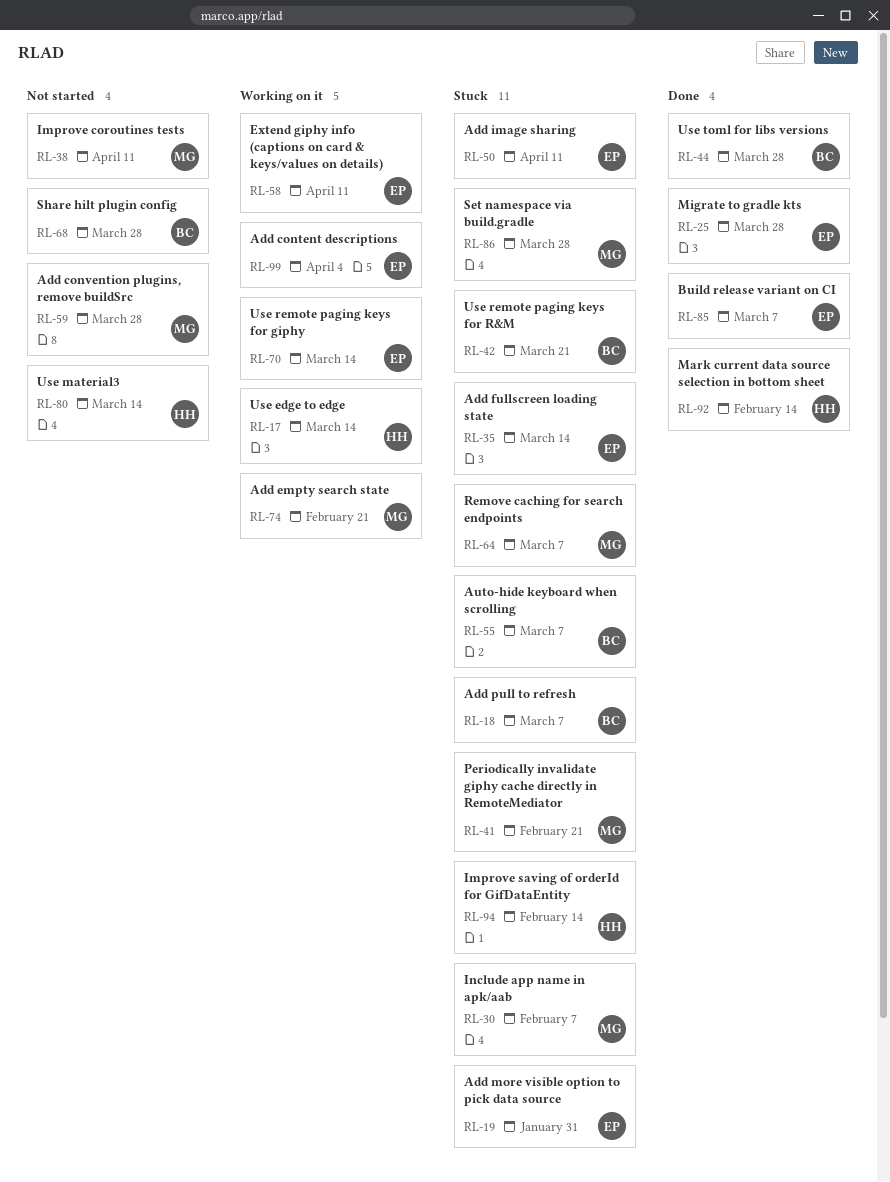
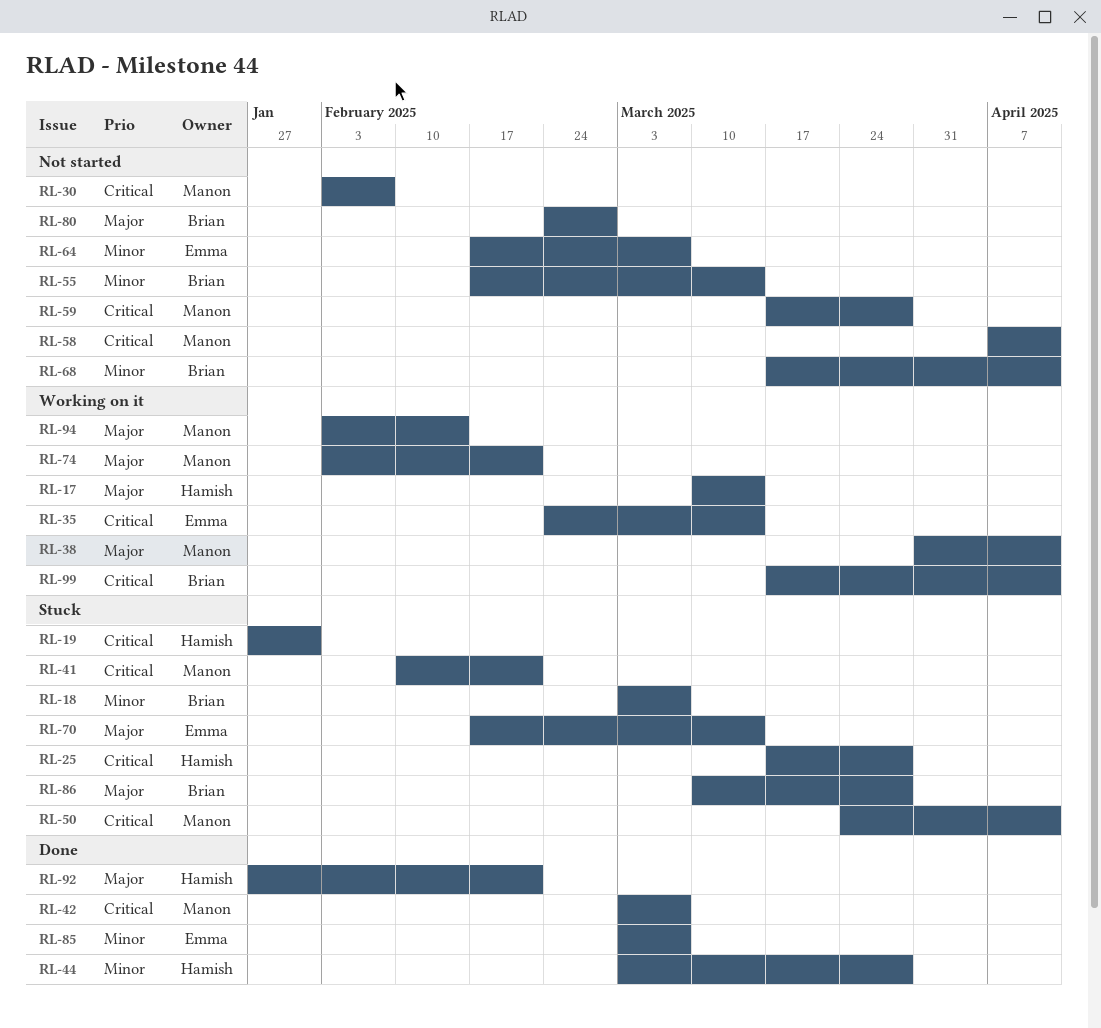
RL-19, owner: Emma -> Hamish
RL-25, status: Done -> Stuck
RL-25, owner: Emma -> Hamish
RL-30, status: Stuck -> Not started
RL-35, status: Stuck -> Working on it
RL-38, status: Not started -> Working on it
RL-42, status: Stuck -> Done
RL-42, owner: Brian -> Manon
RL-42, due: Mar 21 -> Mar 7
RL-44, owner: Brian -> Hamish
RL-50, owner: Emma -> Manon
RL-55, status: Stuck -> Not started
RL-55, due: Mar 7 -> Mar 14
RL-58, status: Working on it -> Not started
RL-58, owner: Emma -> Manon
RL-64, status: Stuck -> Not started
RL-64, owner: Manon -> Emma
RL-68, due: Mar 28 -> Apr 11
RL-70, status: Working on it -> Stuck
RL-80, owner: Hamish -> Brian
RL-80, due: Mar 14 -> Feb 28
RL-86, owner: Manon -> Brian
RL-92, due: Feb 14 -> Feb 21
RL-94, status: Stuck -> Working on it
RL-94, owner: Hamish -> Manon
RL-99, owner: Emma -> Brian
RL-99, due: Apr 4 -> Apr 11

